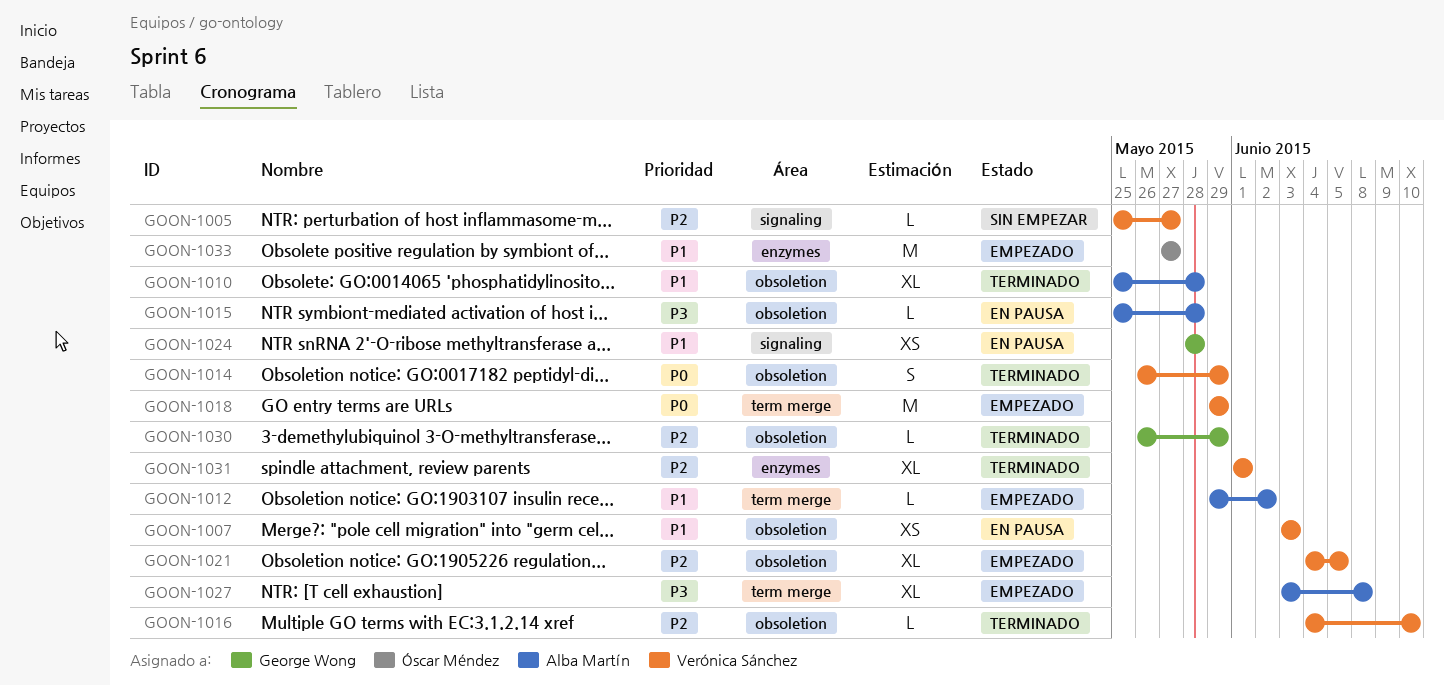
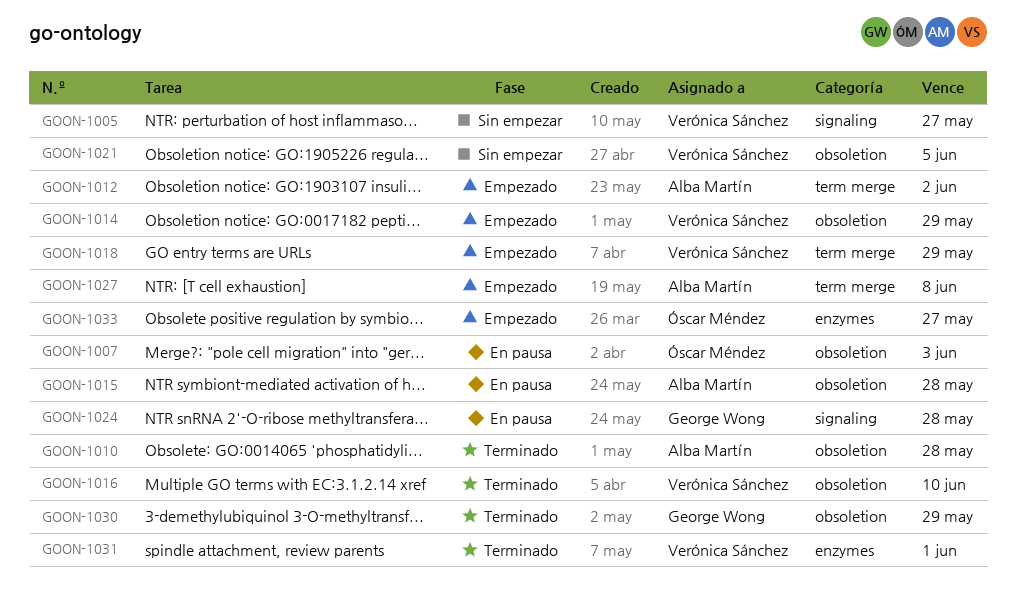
GOON-1007, owner: Verónica Sánchez -> Óscar Méndez
GOON-1014, status: Terminado -> Empezado
GOON-1021, status: Empezado -> Sin empezar

